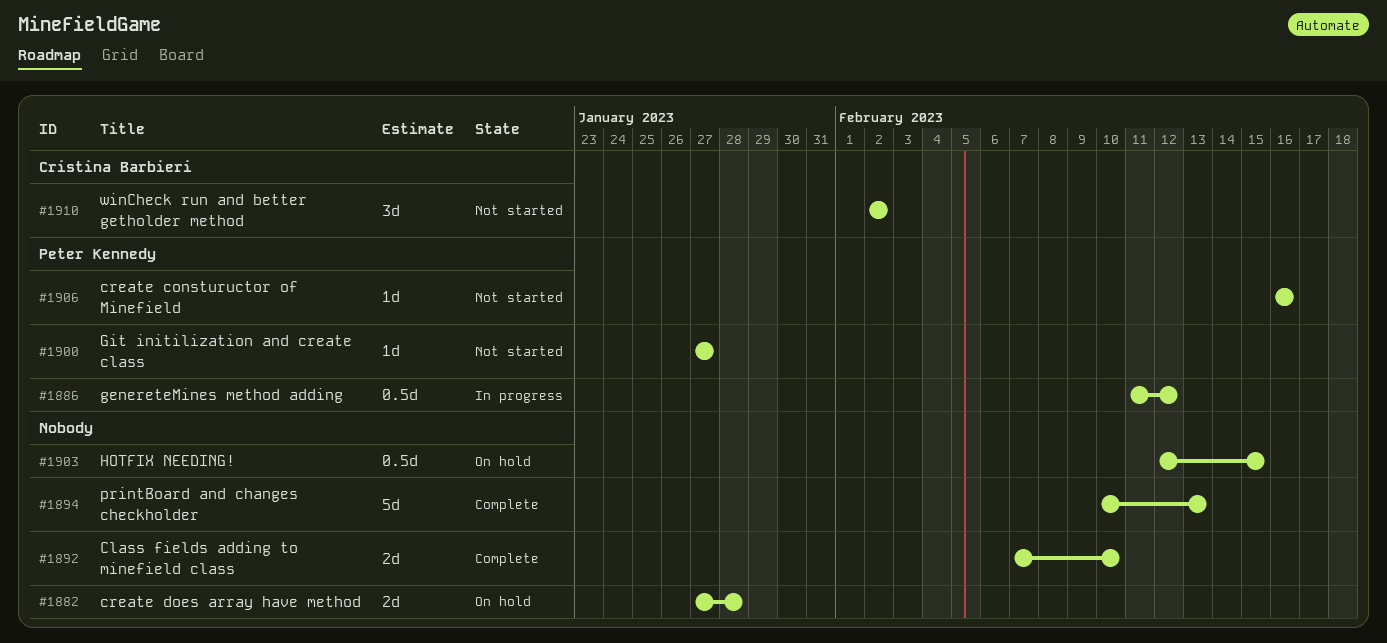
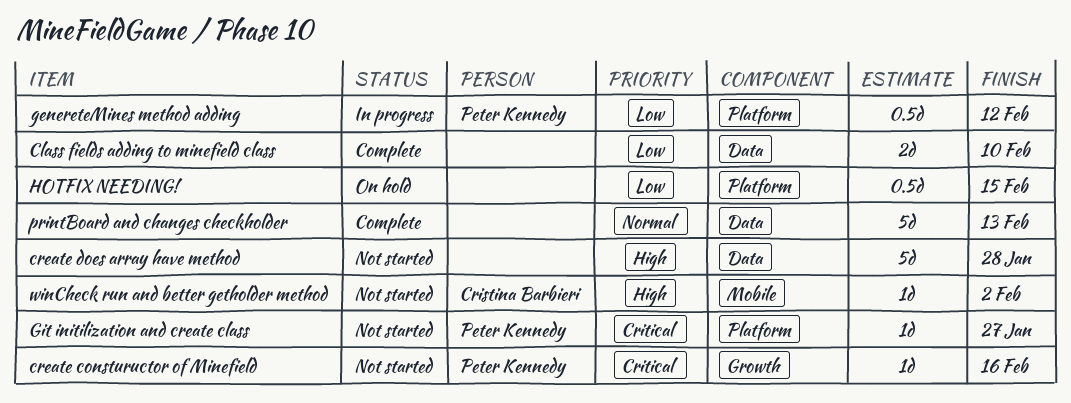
create does array have method, status: On hold -> Not started
create does array have method, estimate: 2d -> 5d
winCheck run and better getholder method, estimate: 3d -> 1d

